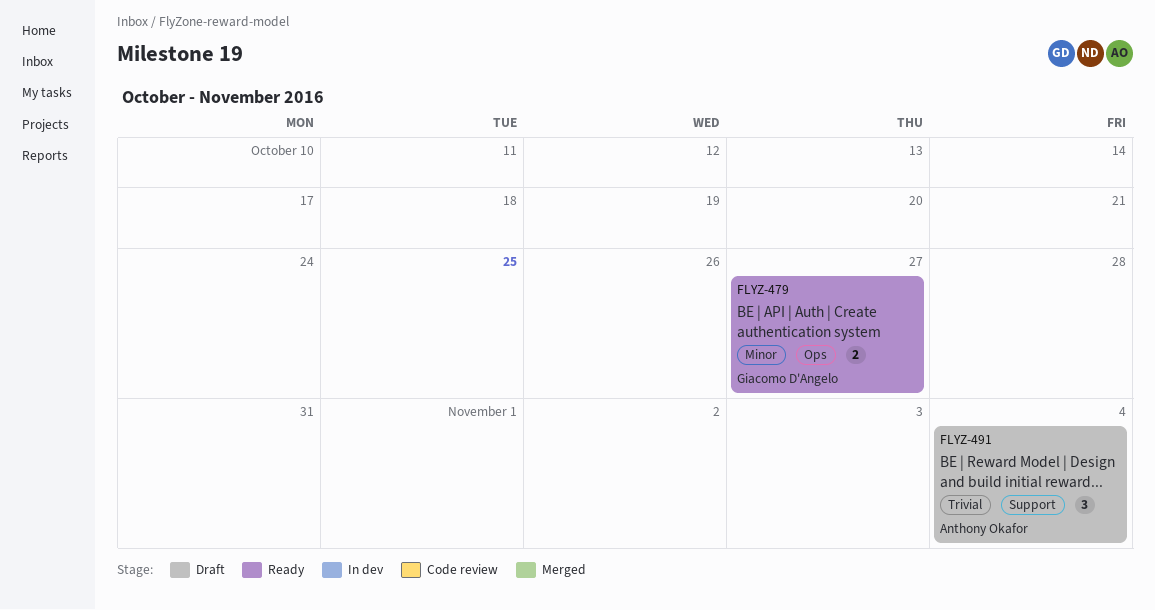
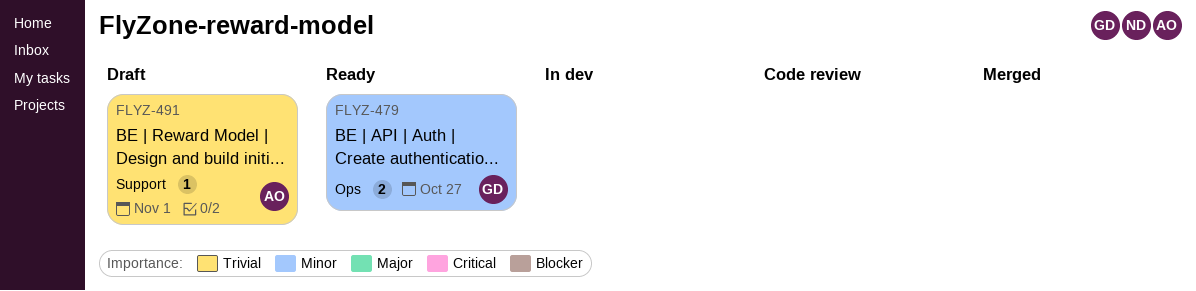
FLYZ-491, estimate: 3 -> 1
FLYZ-491, due: Nov 4 -> Nov 1

